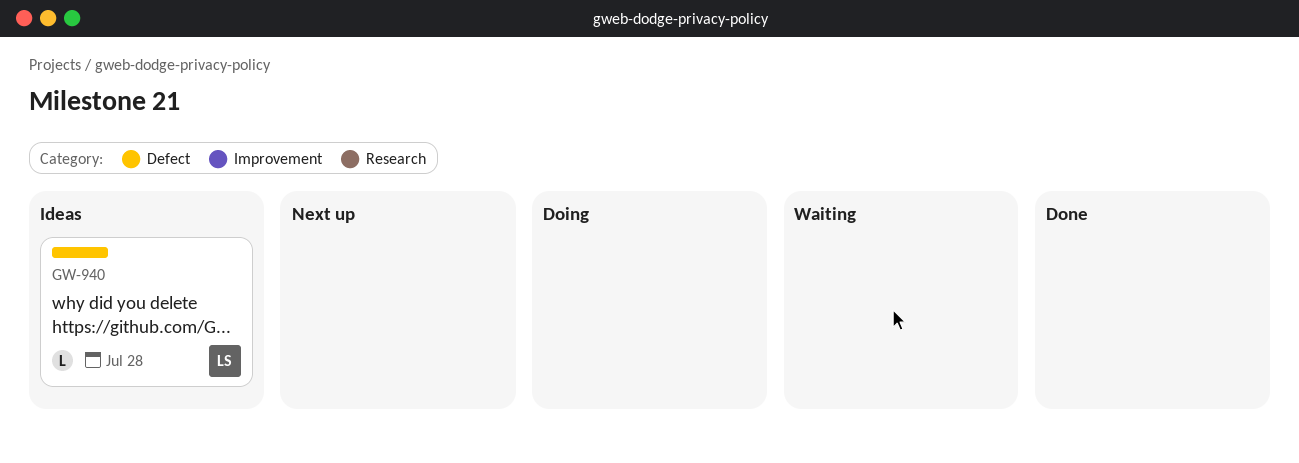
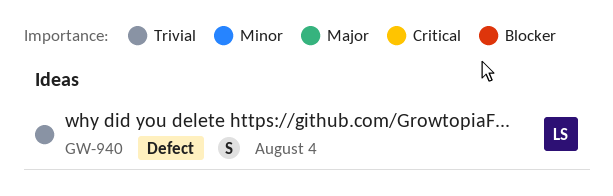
GW-940, estimate: L -> S
GW-940, due: Jul 28 -> Aug 4

